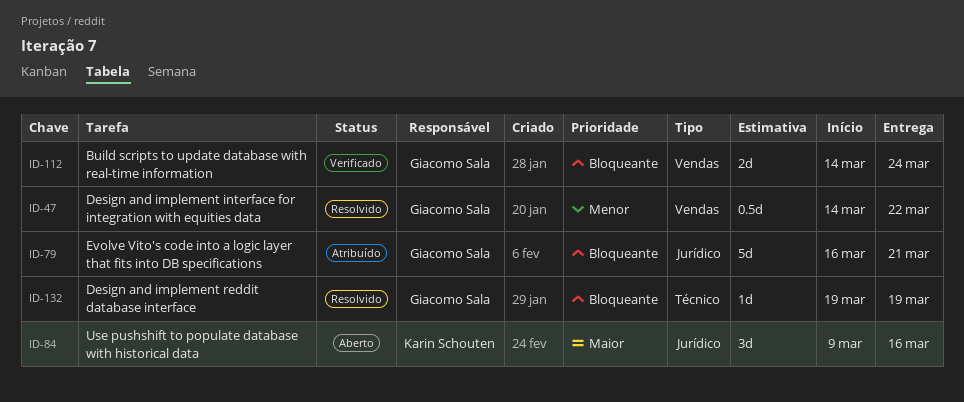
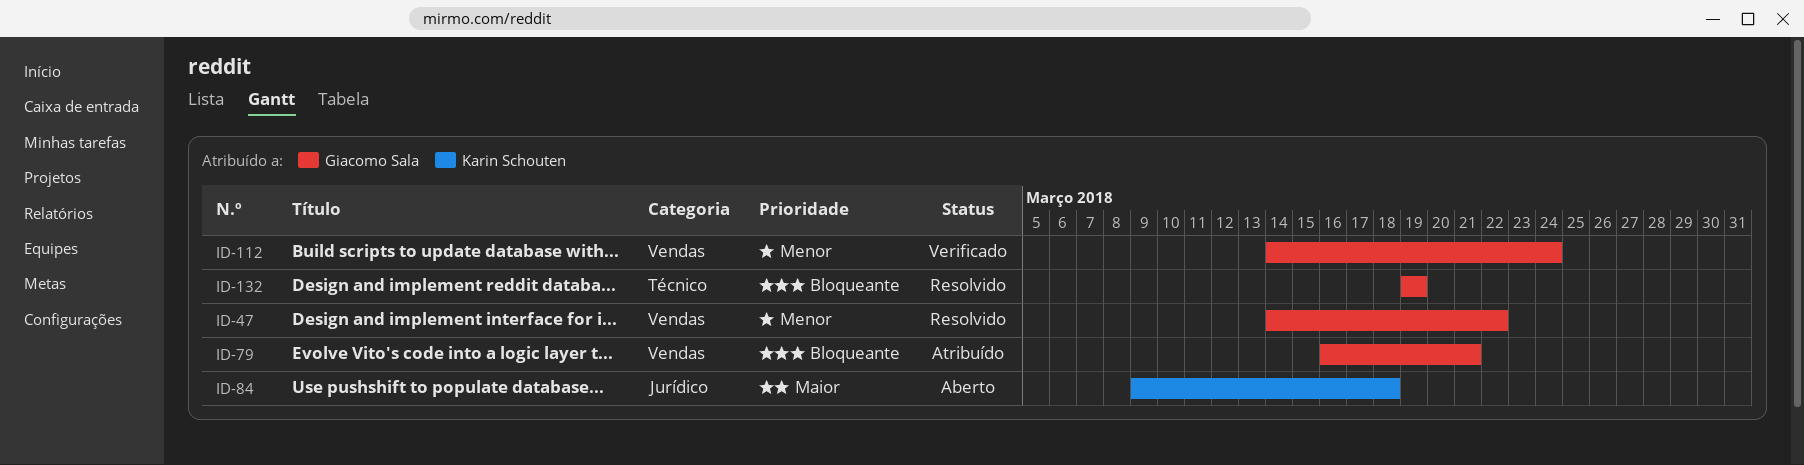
ID-79, label: Jurídico -> Vendas
ID-84, due: Mar 16 -> Mar 18
ID-112, priority: Bloqueante -> Menor

